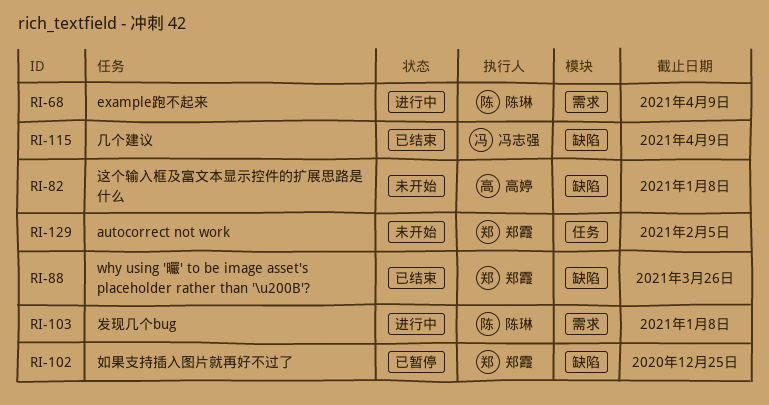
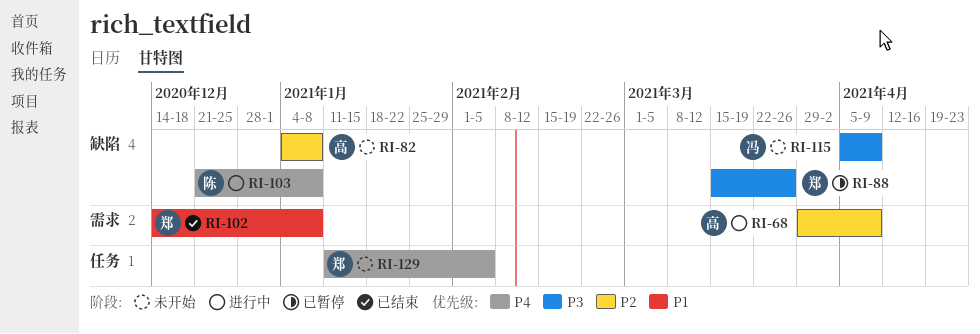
RI-68, owner: 陈琳 -> 高婷
RI-88, status: 已结束 -> 已暂停
RI-102, status: 已暂停 -> 已结束
RI-102, label: 缺陷 -> 需求
RI-102, due: Dec 25 -> Jan 8
RI-103, label: 需求 -> 缺陷
RI-115, status: 已结束 -> 未开始

